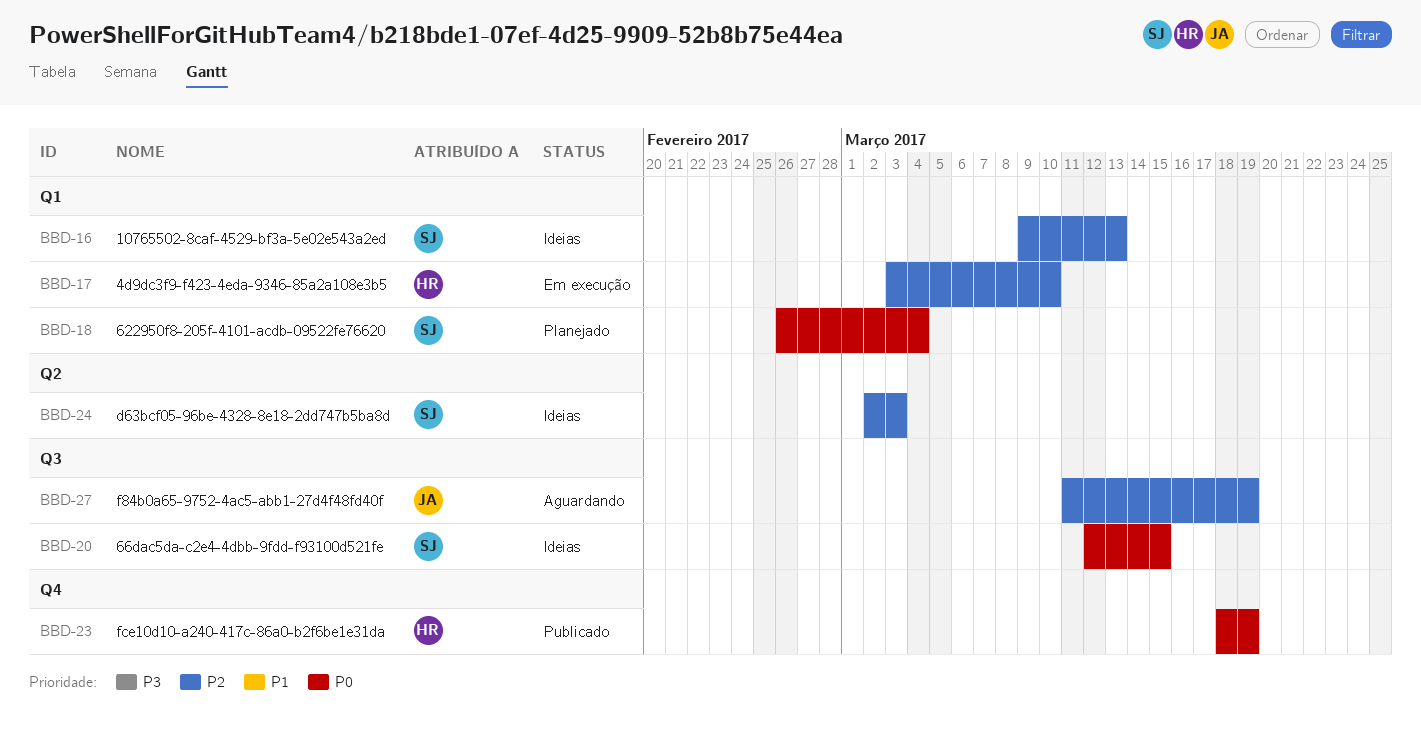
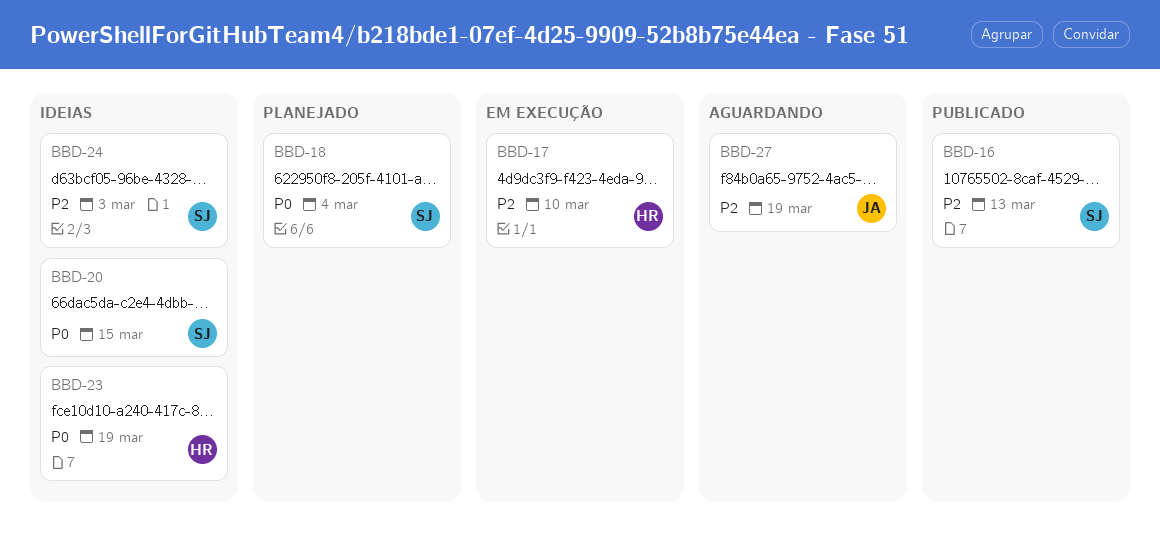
BBD-16, status: Ideias -> Publicado
BBD-23, status: Publicado -> Ideias

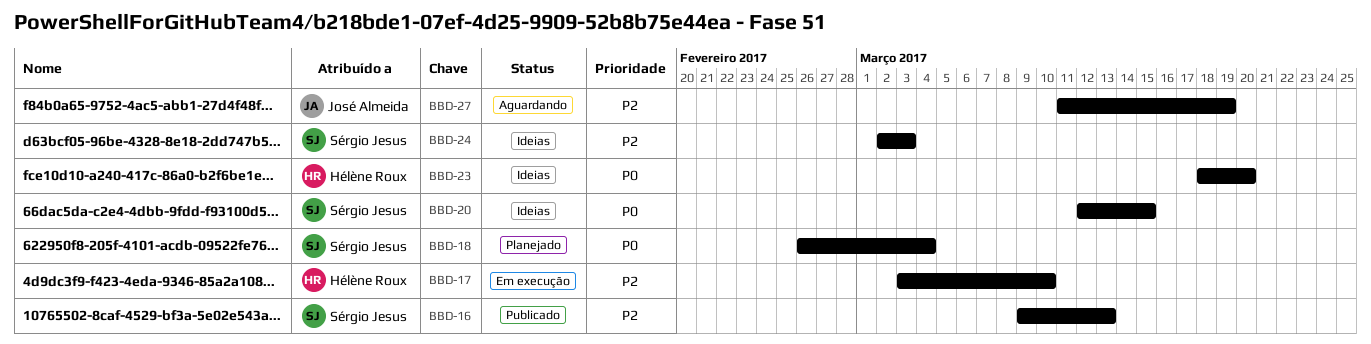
BBD-23, due: Mar 19 -> Mar 20

